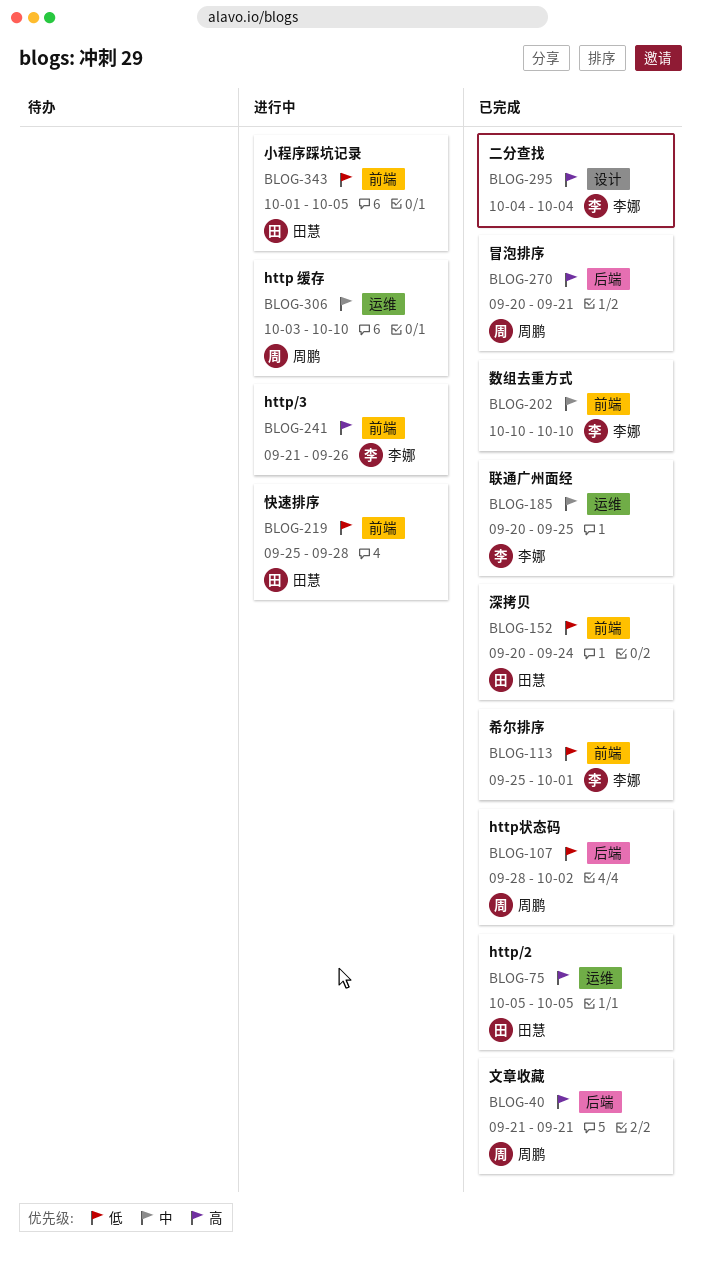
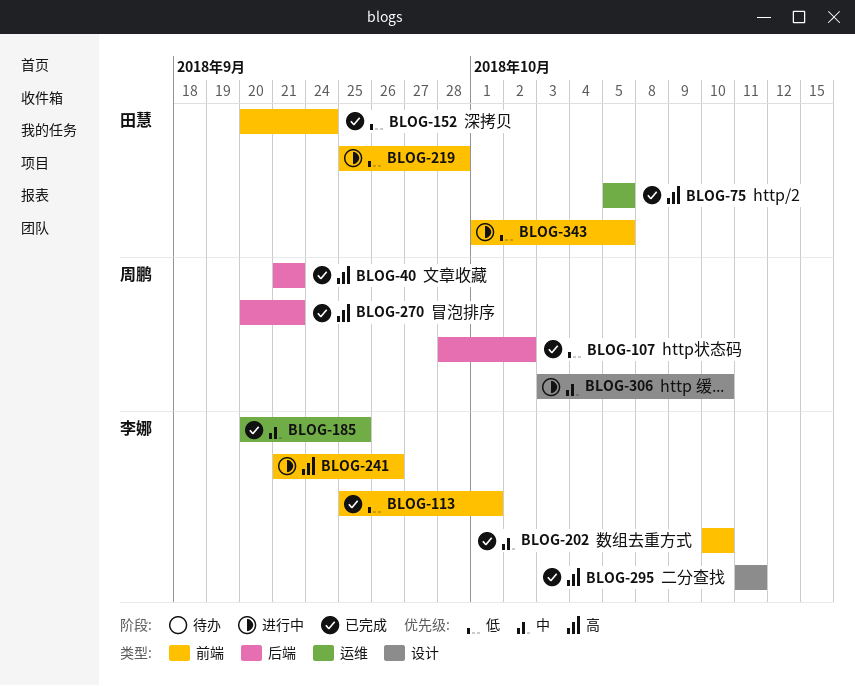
BLOG-295, start: Oct 4 -> Oct 11
BLOG-295, due: Oct 4 -> Oct 11
BLOG-306, label: 运维 -> 设计

